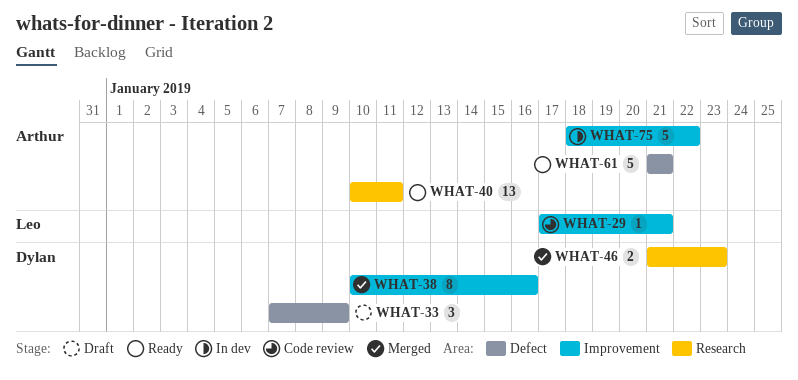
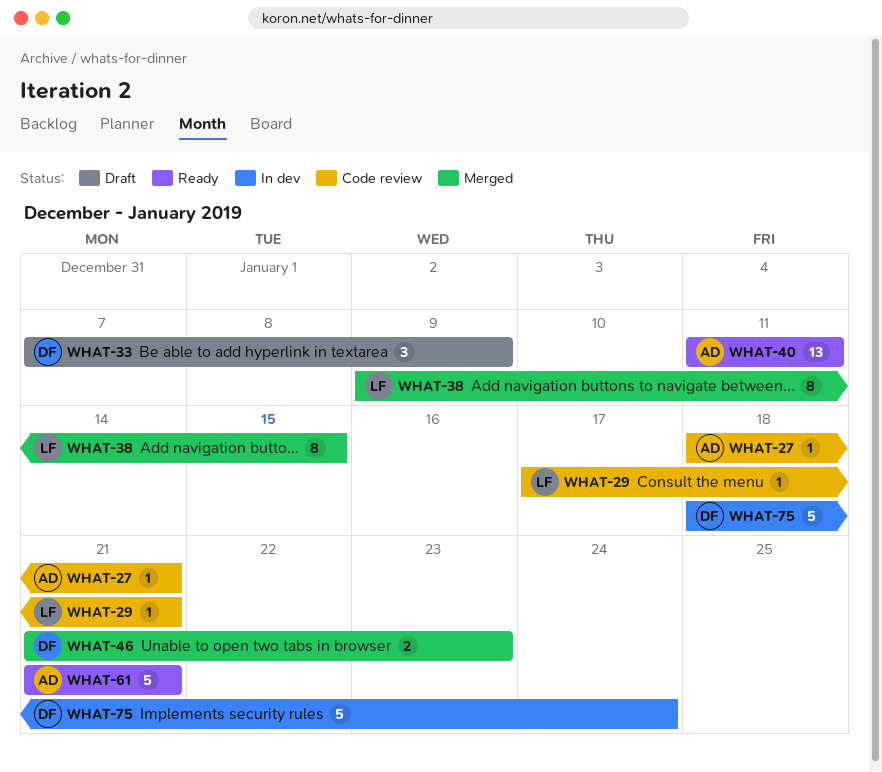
WHAT-27: none -> present
WHAT-38, owner: Dylan -> Leo
WHAT-38, start: Jan 10 -> Jan 9
WHAT-38, due: Jan 16 -> Jan 15
WHAT-40, start: Jan 10 -> Jan 11
WHAT-75, owner: Arthur -> Dylan
WHAT-75, due: Jan 22 -> Jan 24

